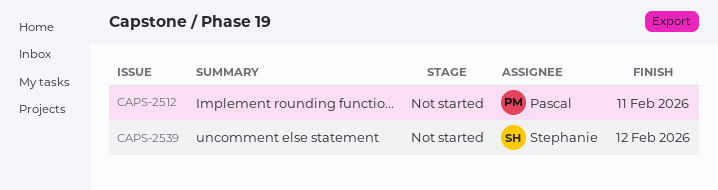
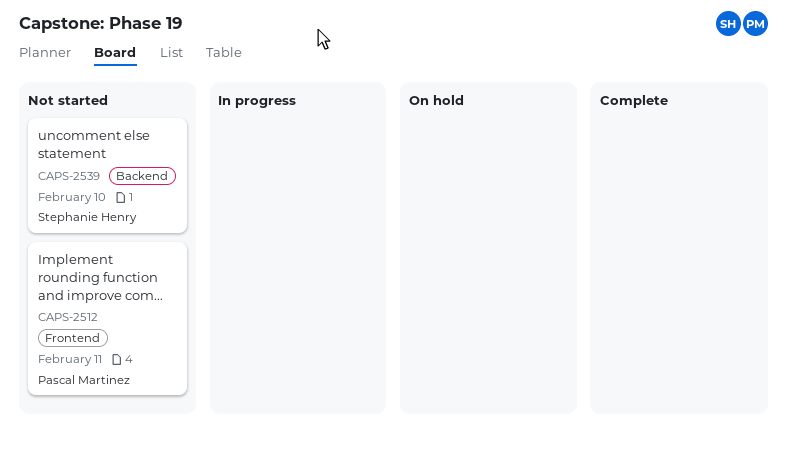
CAPS-2539, due: Feb 12 -> Feb 10

